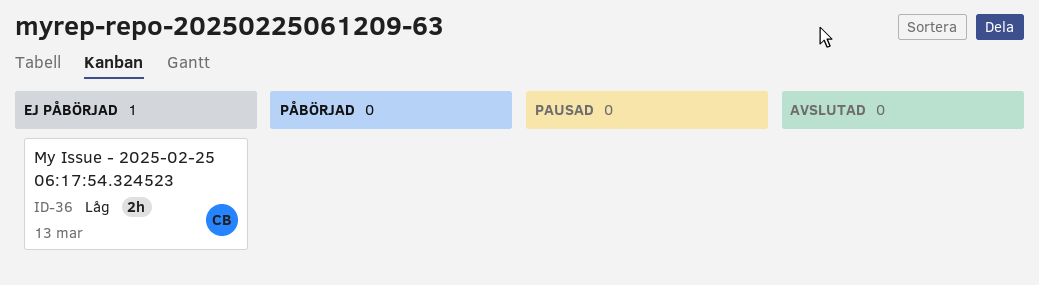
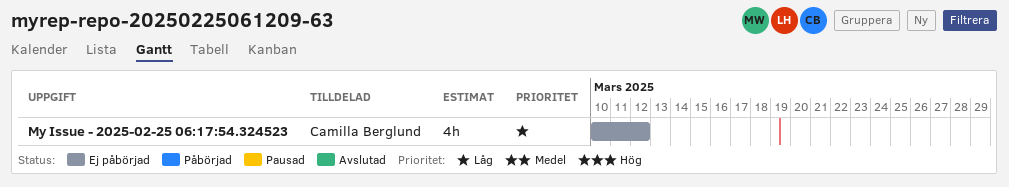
My Issue - 2025-02-25 06:17:54.324523, estimate: 2h -> 4h
My Issue - 2025-02-25 06:17:54.324523, due: Mar 13 -> Mar 12

